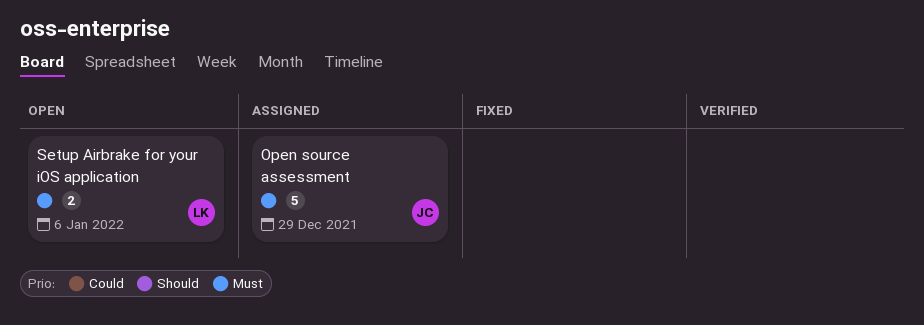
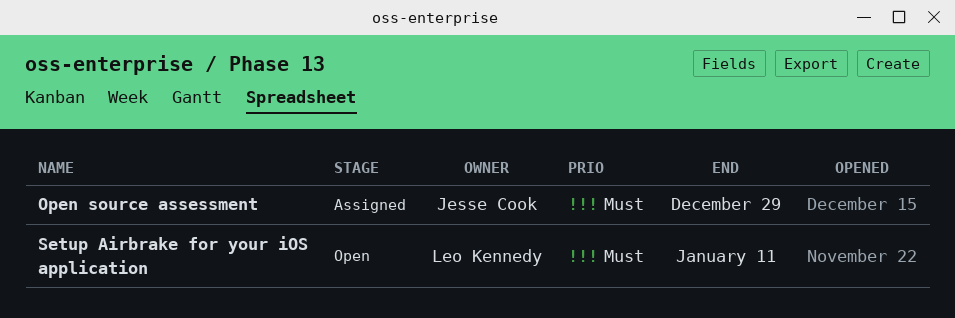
Setup Airbrake for your iOS application, due: Jan 6 -> Jan 11

